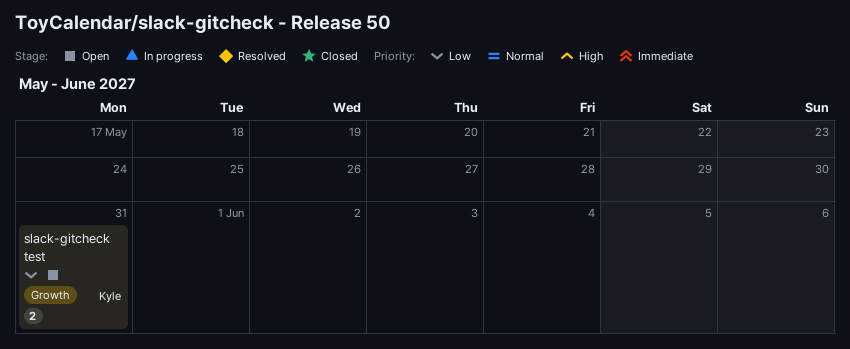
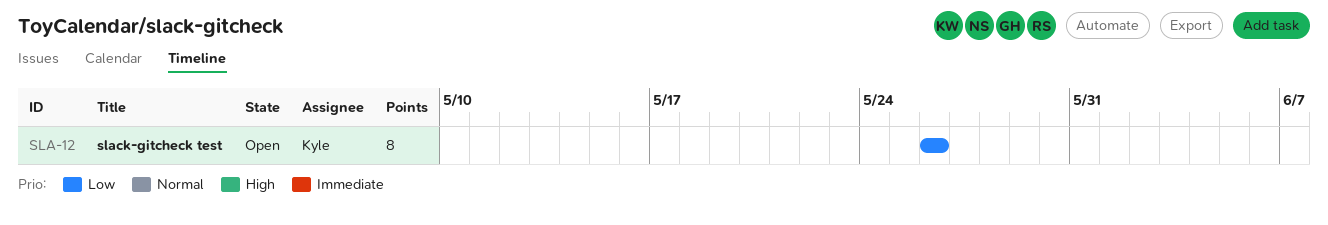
slack-gitcheck test, estimate: 2 -> 8
slack-gitcheck test, due: May 31 -> May 26

